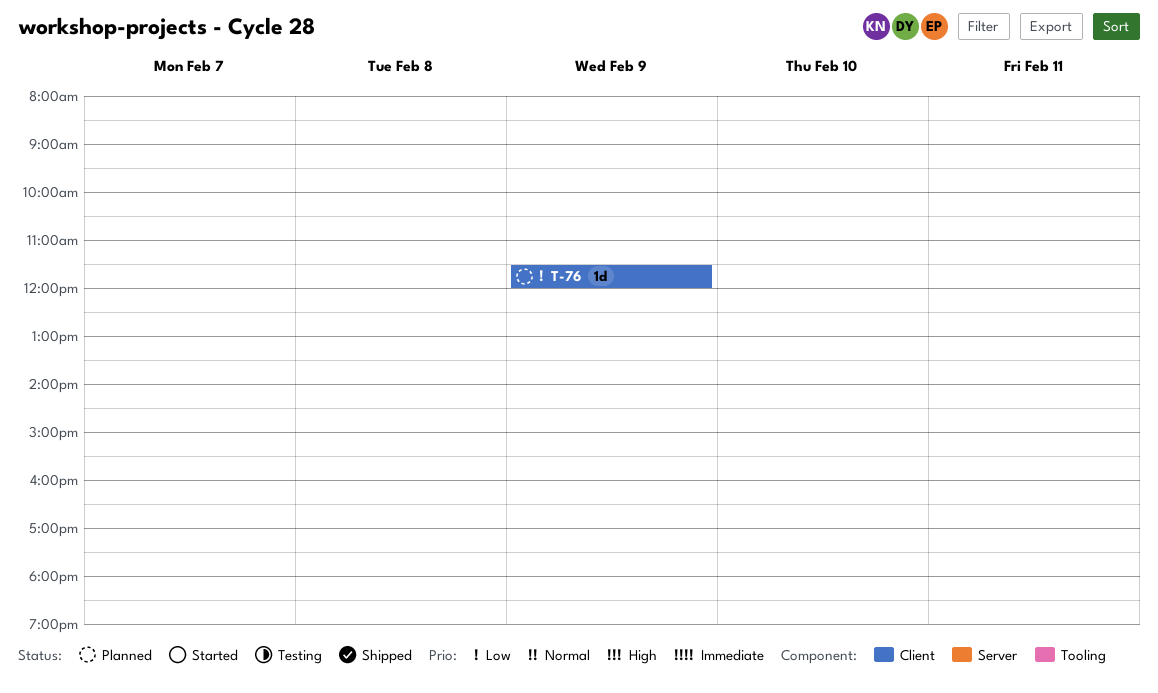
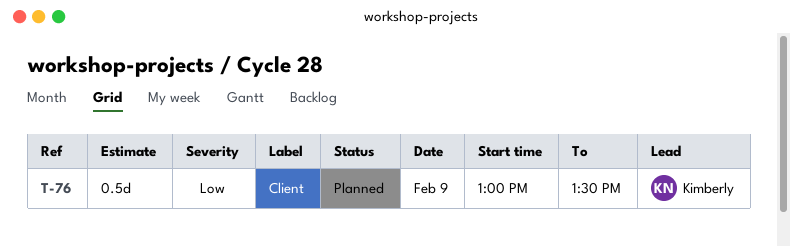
T-76, estimate: 1d -> 0.5d
T-76, begins: 11:30 -> 13:00
T-76, ends: 12:00 -> 13:30

